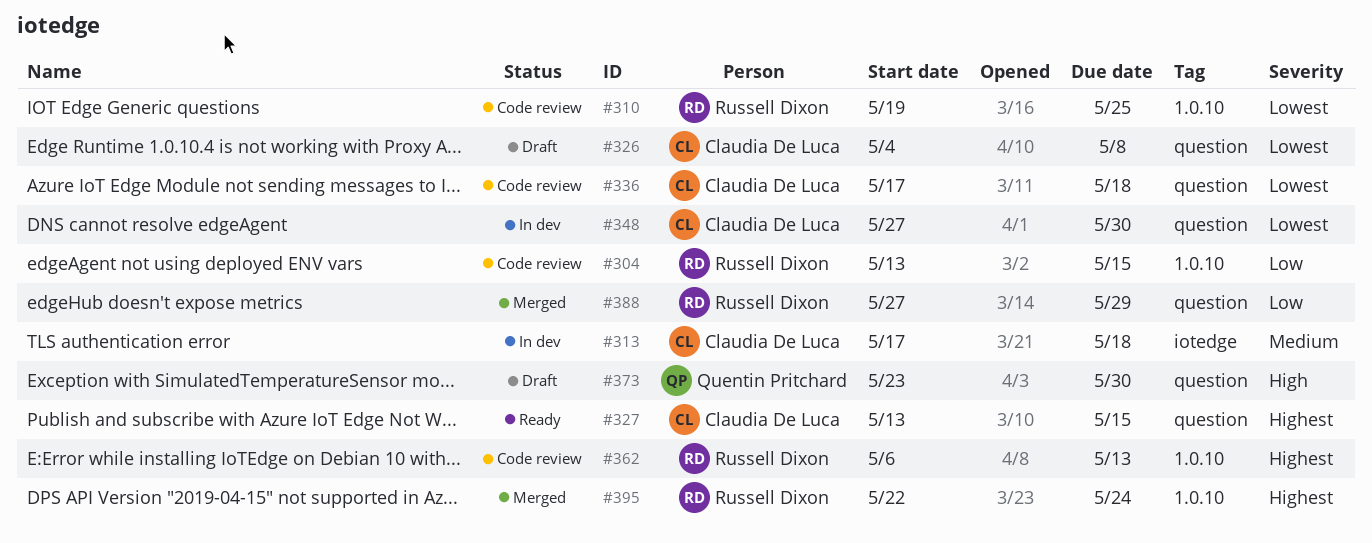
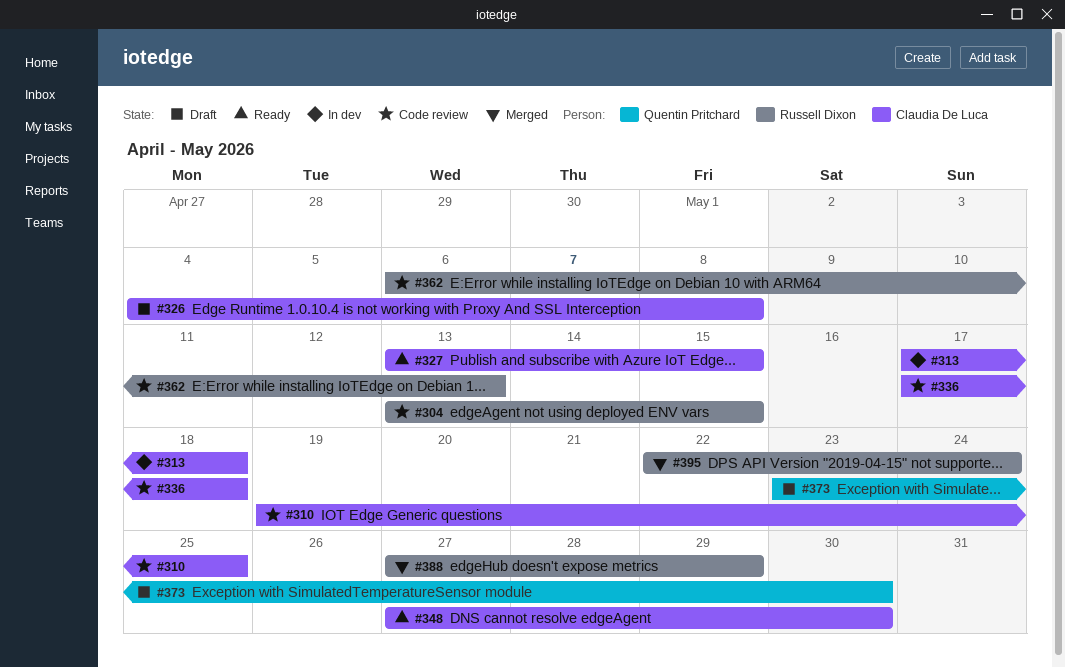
#310, owner: Russell Dixon -> Claudia De Luca
#348, status: In dev -> Ready

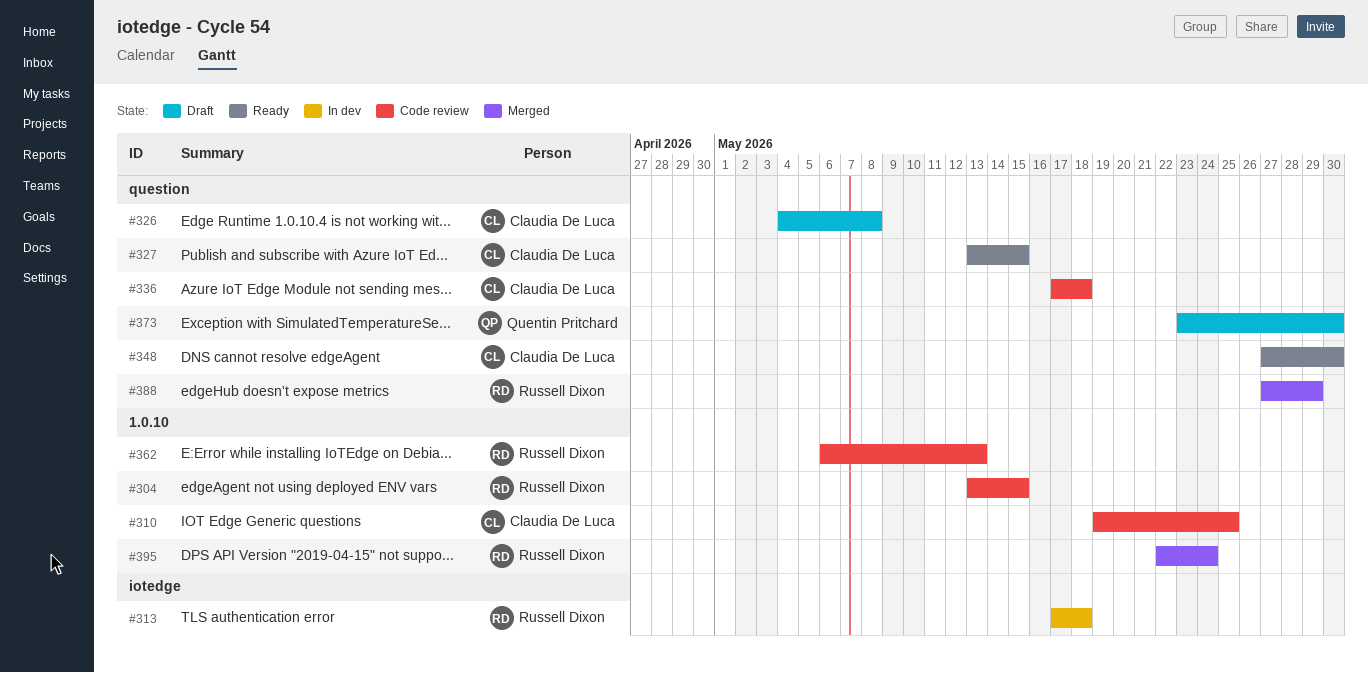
#313, owner: Claudia De Luca -> Russell Dixon

